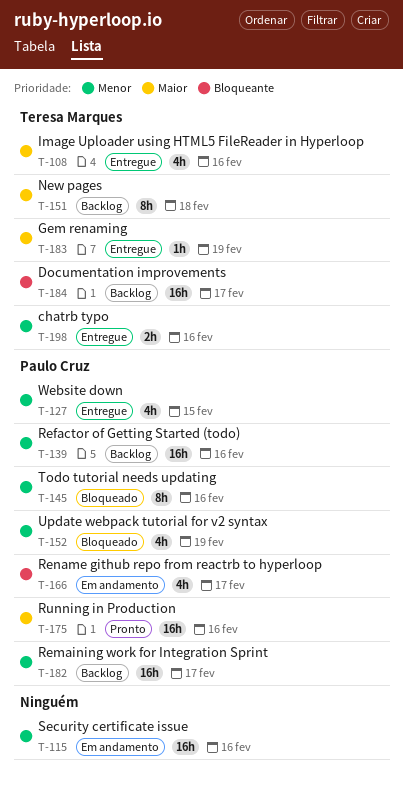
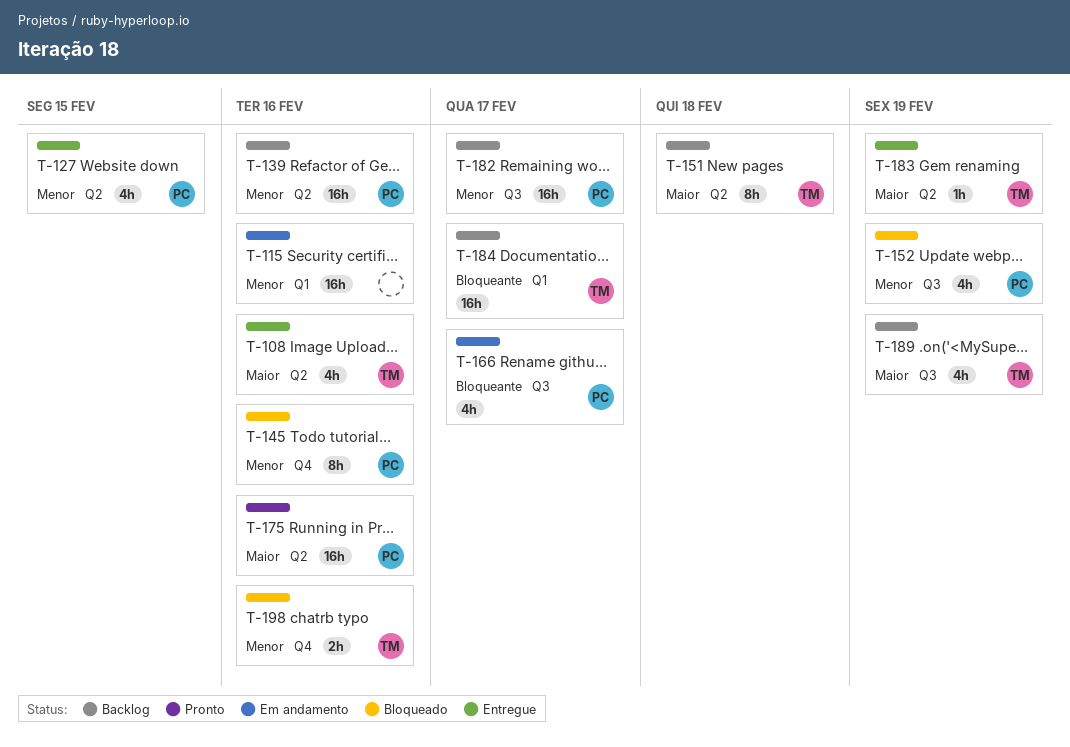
T-189: none -> present
T-198, status: Entregue -> Bloqueado

